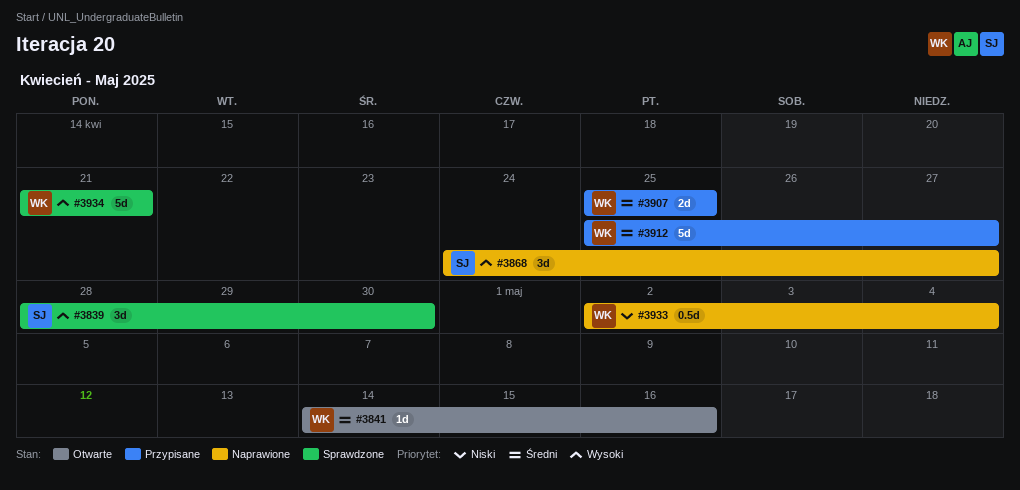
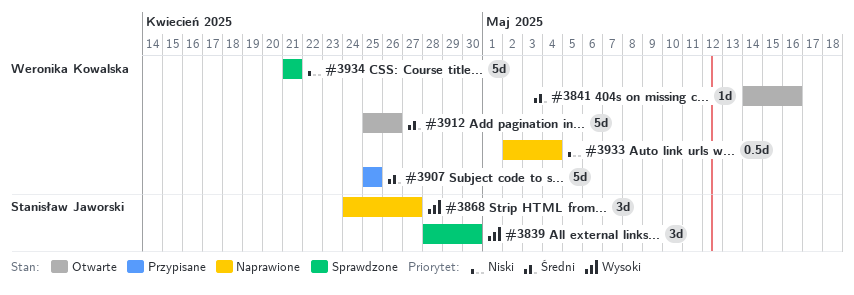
#3907, estimate: 2d -> 5d
#3912, status: Przypisane -> Otwarte
#3912, due: Apr 27 -> Apr 26
#3934, priority: Wysoki -> Niski

